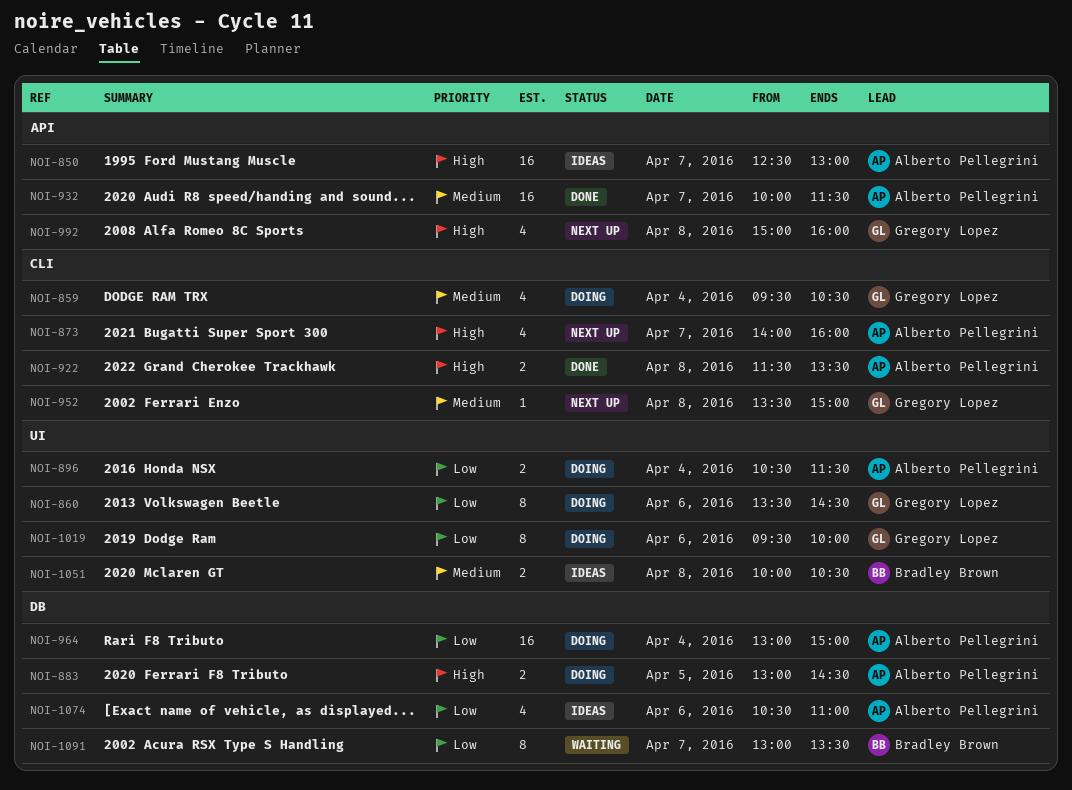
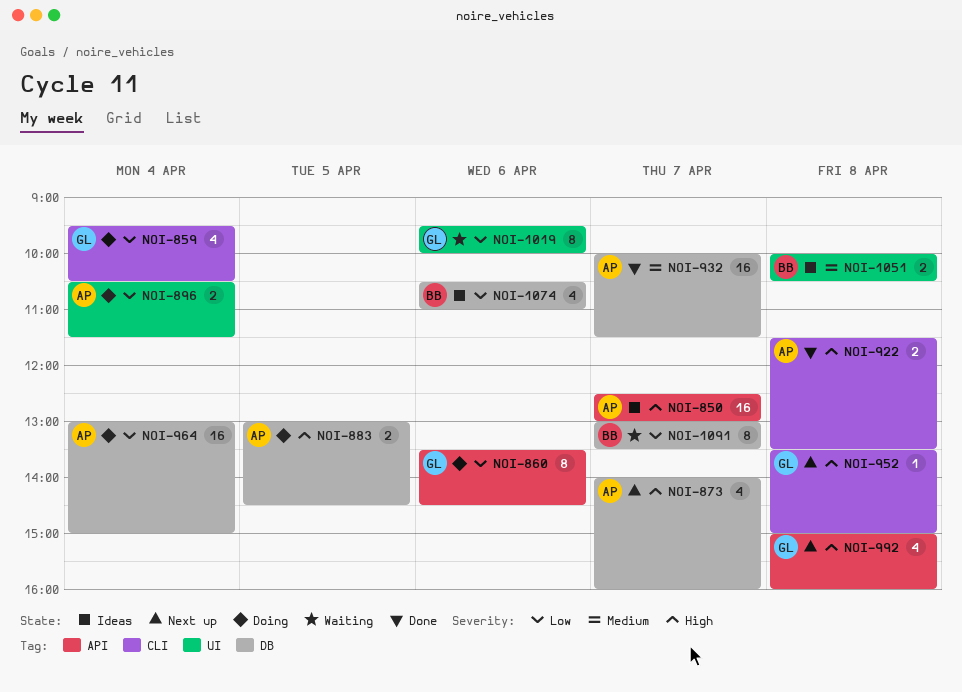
NOI-859, priority: Medium -> Low
NOI-860, label: UI -> API
NOI-873, label: CLI -> DB
NOI-932, label: API -> DB
NOI-952, priority: Medium -> High
NOI-1019, status: Doing -> Waiting
NOI-1074, owner: Alberto Pellegrini -> Bradley Brown

